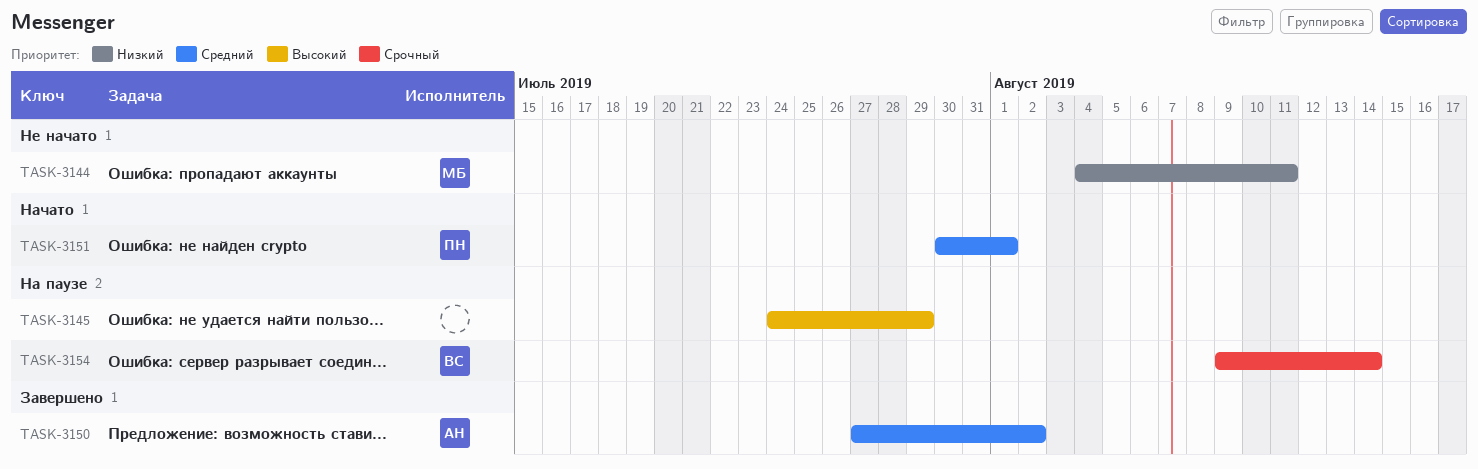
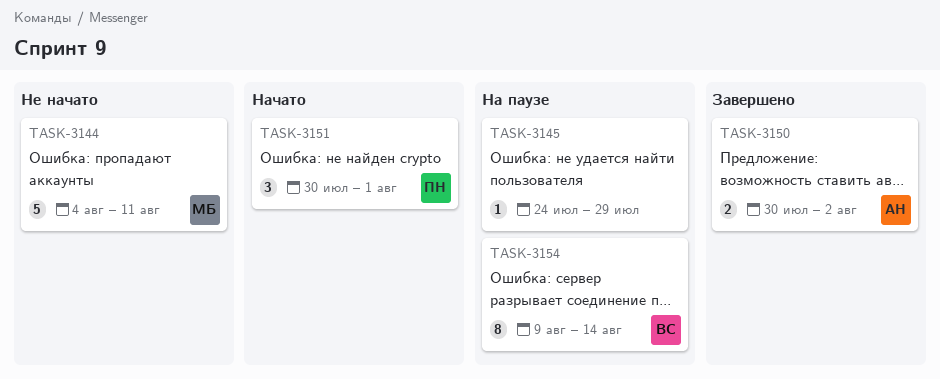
TASK-3150, start: Jul 27 -> Jul 30

